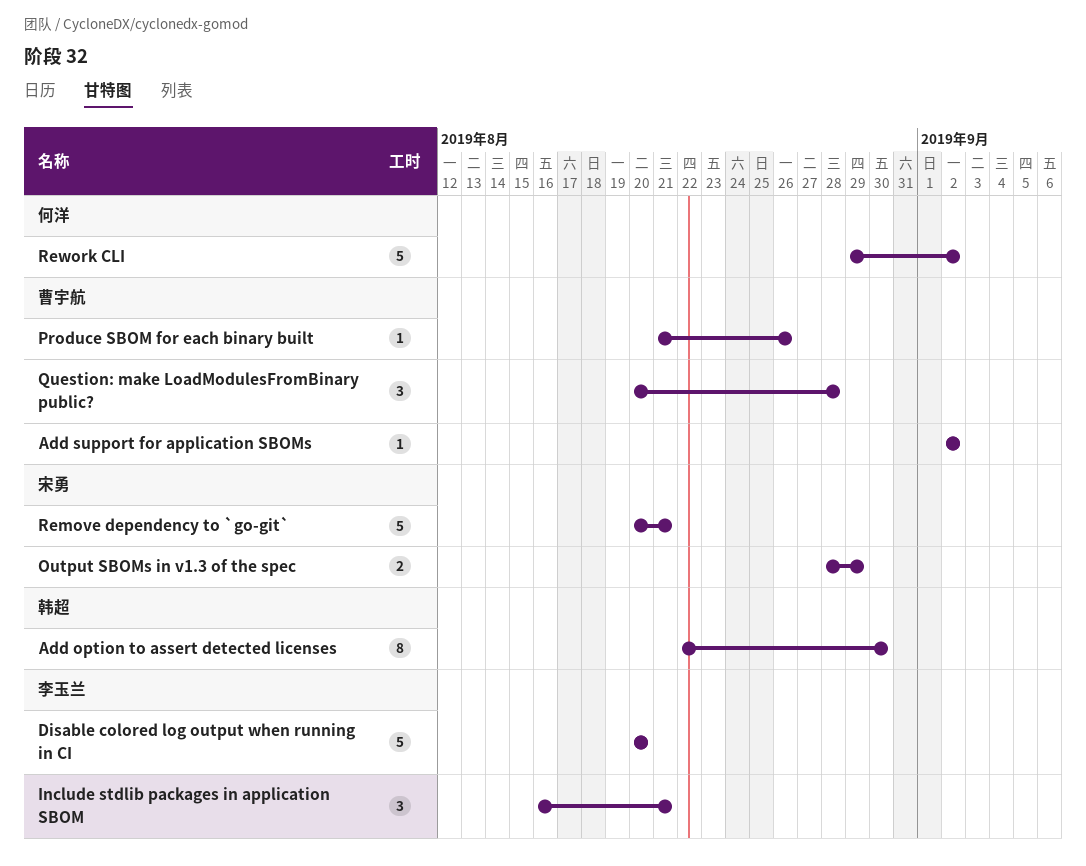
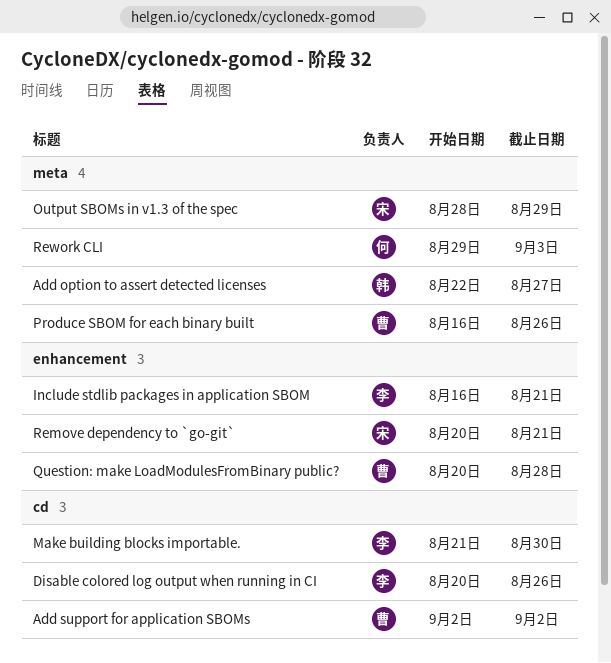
Add option to assert detected licenses, due: Aug 30 -> Aug 27
Disable colored log output when running in CI, due: Aug 20 -> Aug 26
Make building blocks importable.: none -> present
Produce SBOM for each binary built, start: Aug 21 -> Aug 16
Rework CLI, due: Sep 2 -> Sep 3

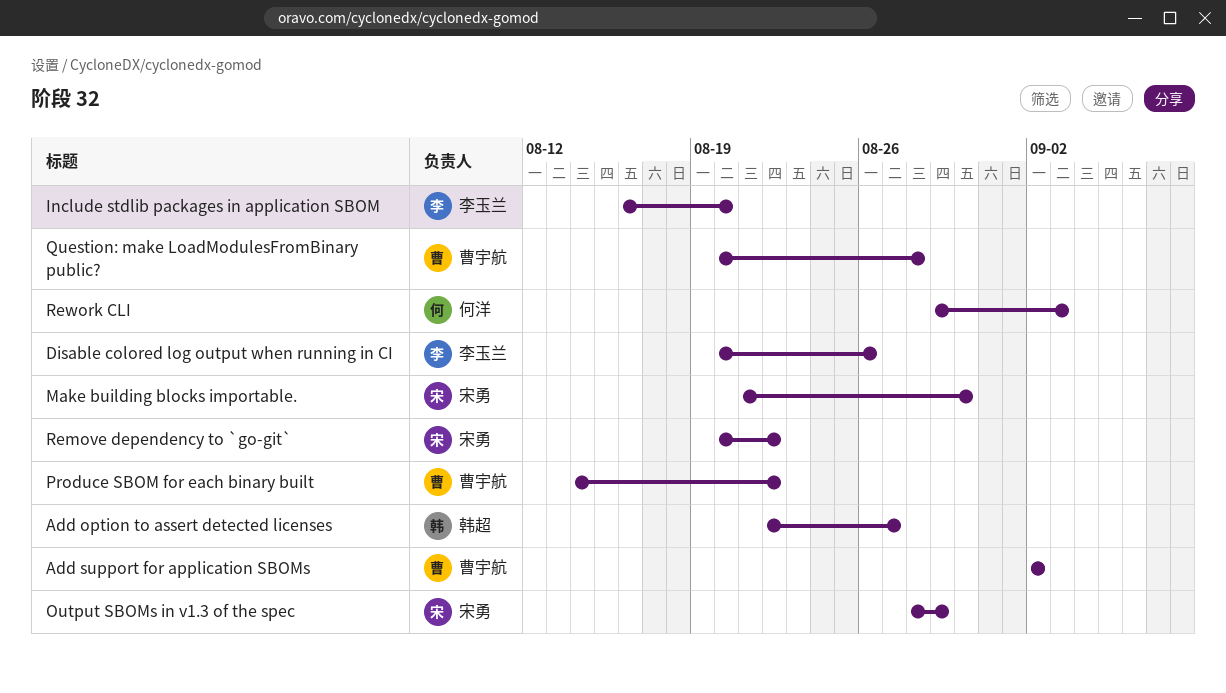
Include stdlib packages in application SBOM, due: Aug 21 -> Aug 20
Make building blocks importable., owner: 李玉兰 -> 宋勇
Produce SBOM for each binary built, start: Aug 16 -> Aug 14
Produce SBOM for each binary built, due: Aug 26 -> Aug 22
Remove dependency to `go-git`, due: Aug 21 -> Aug 22

